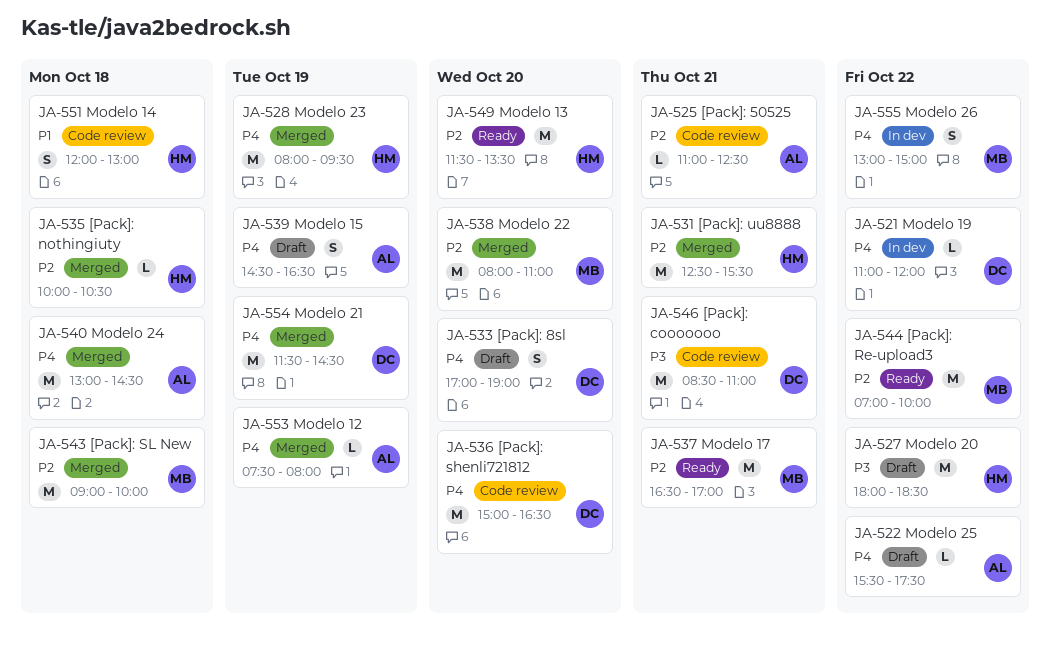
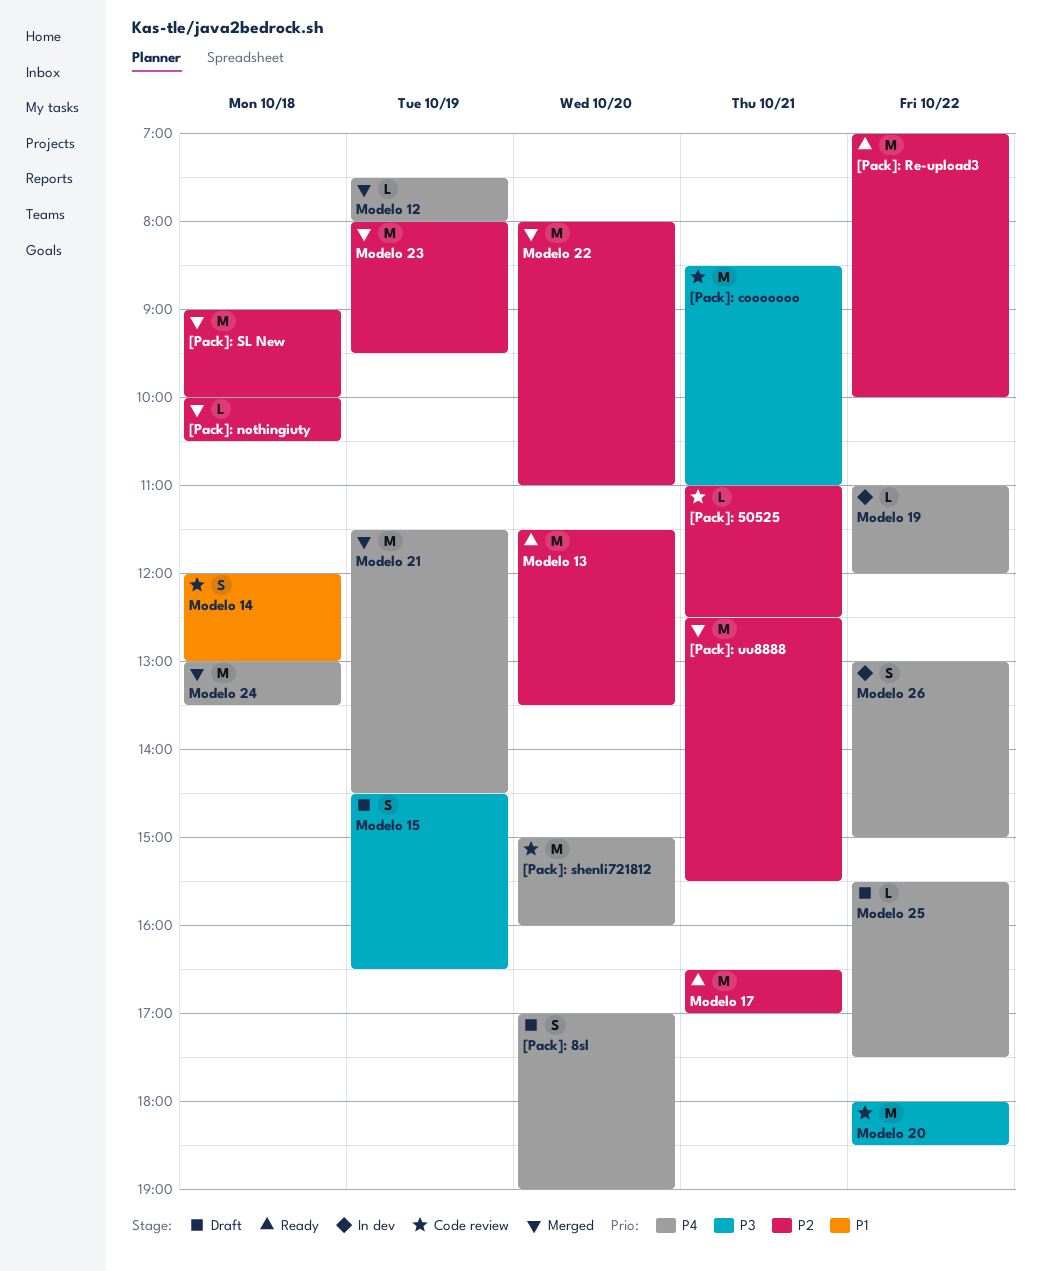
[Pack]: shenli721812, ends: 16:30 -> 16:00
Modelo 15, priority: P4 -> P3
Modelo 20, status: Draft -> Code review
Modelo 23, priority: P4 -> P2
Modelo 24, ends: 14:30 -> 13:30

